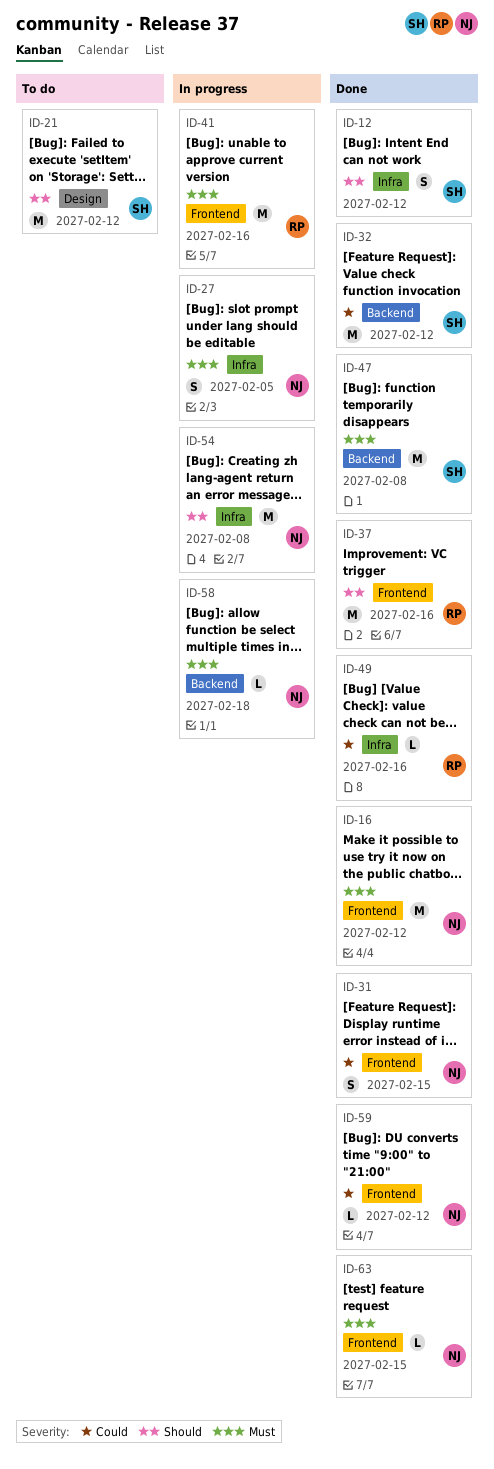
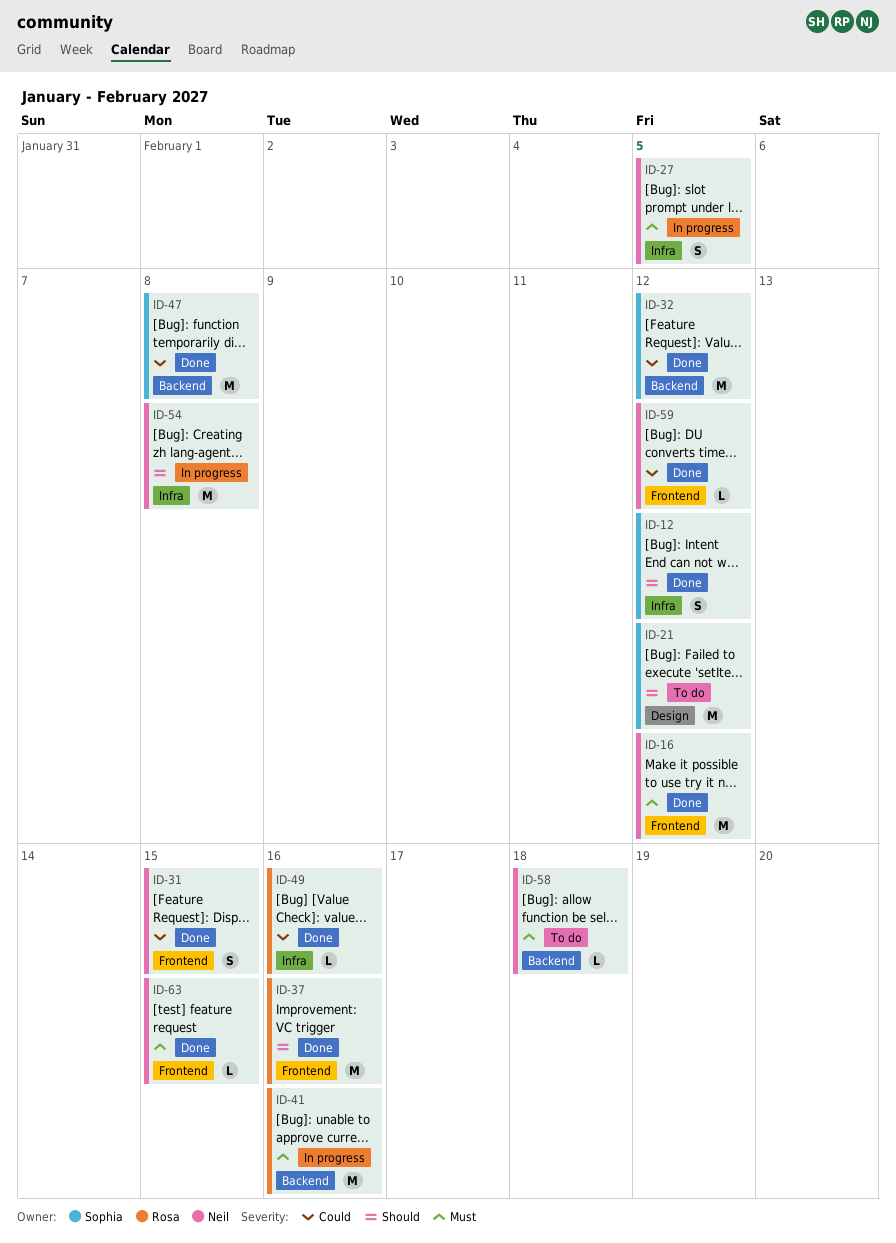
ID-41, label: Frontend -> Backend
ID-47, priority: Must -> Could
ID-58, status: In progress -> To do

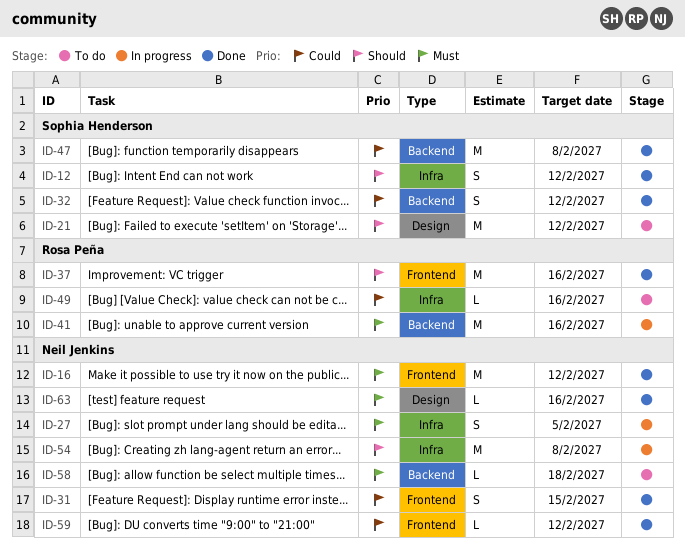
ID-32, estimate: M -> S
ID-49, status: Done -> To do
ID-63, label: Frontend -> Design
ID-63, due: Feb 15 -> Feb 16

